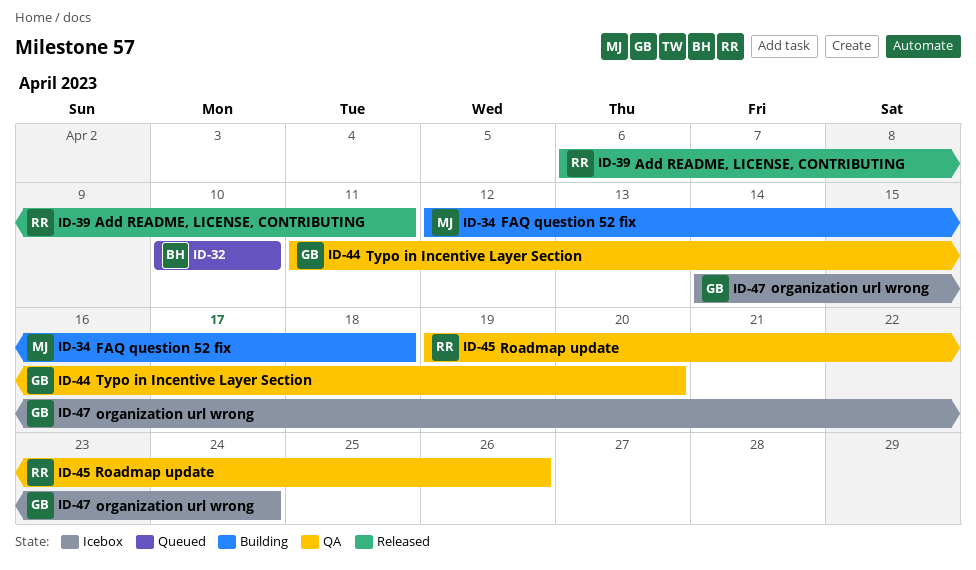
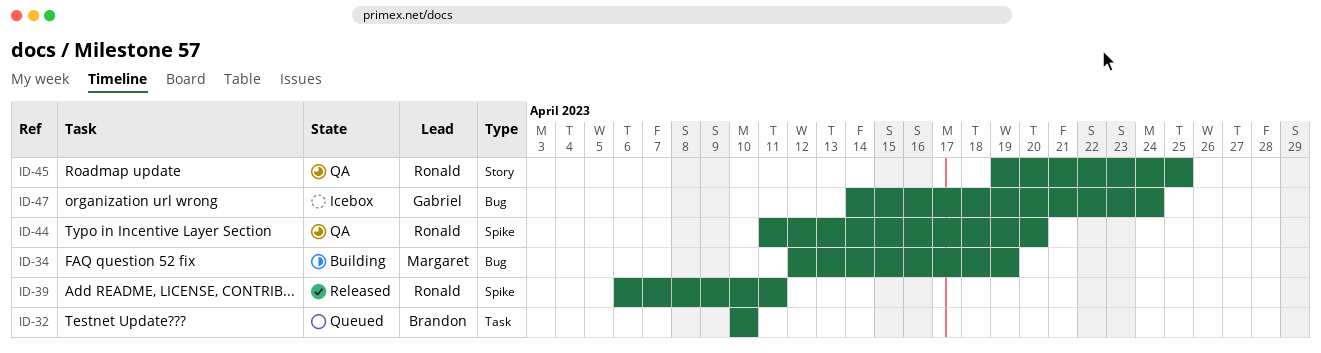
ID-34, due: Apr 18 -> Apr 19
ID-44, owner: Gabriel -> Ronald
ID-45, due: Apr 26 -> Apr 25

